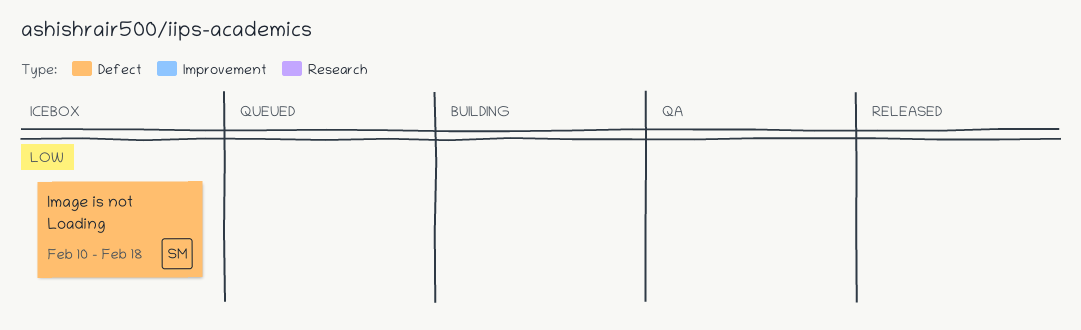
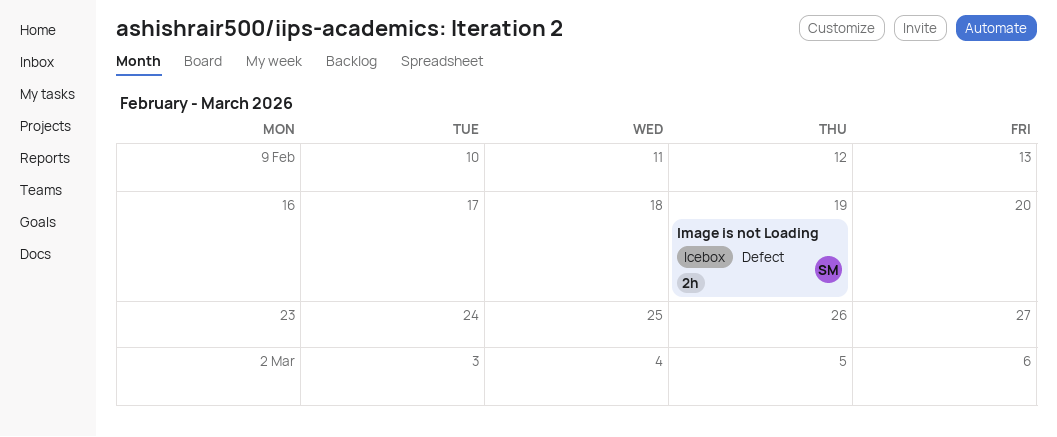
Image is not Loading, due: Feb 18 -> Feb 19

